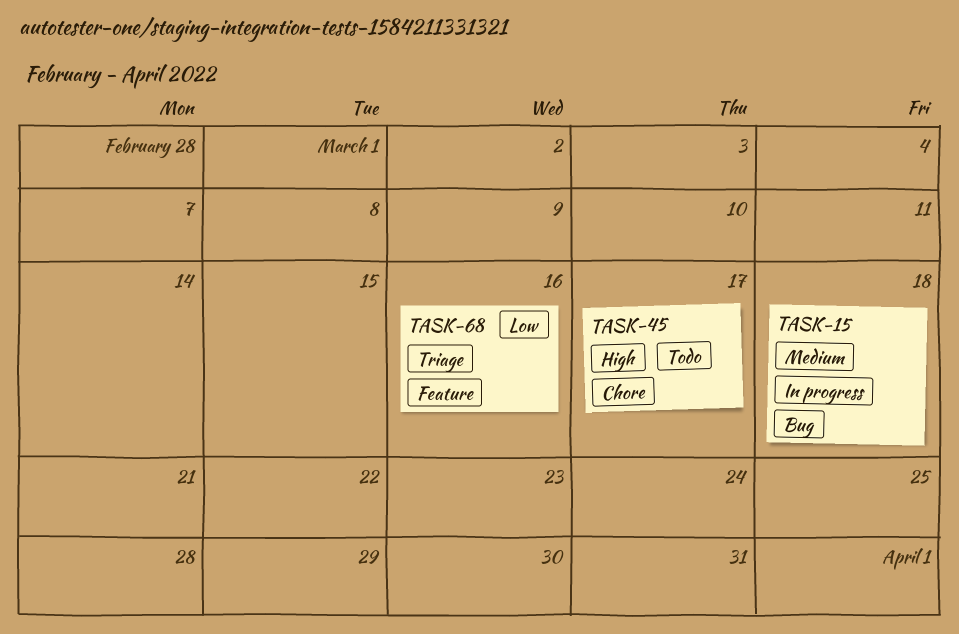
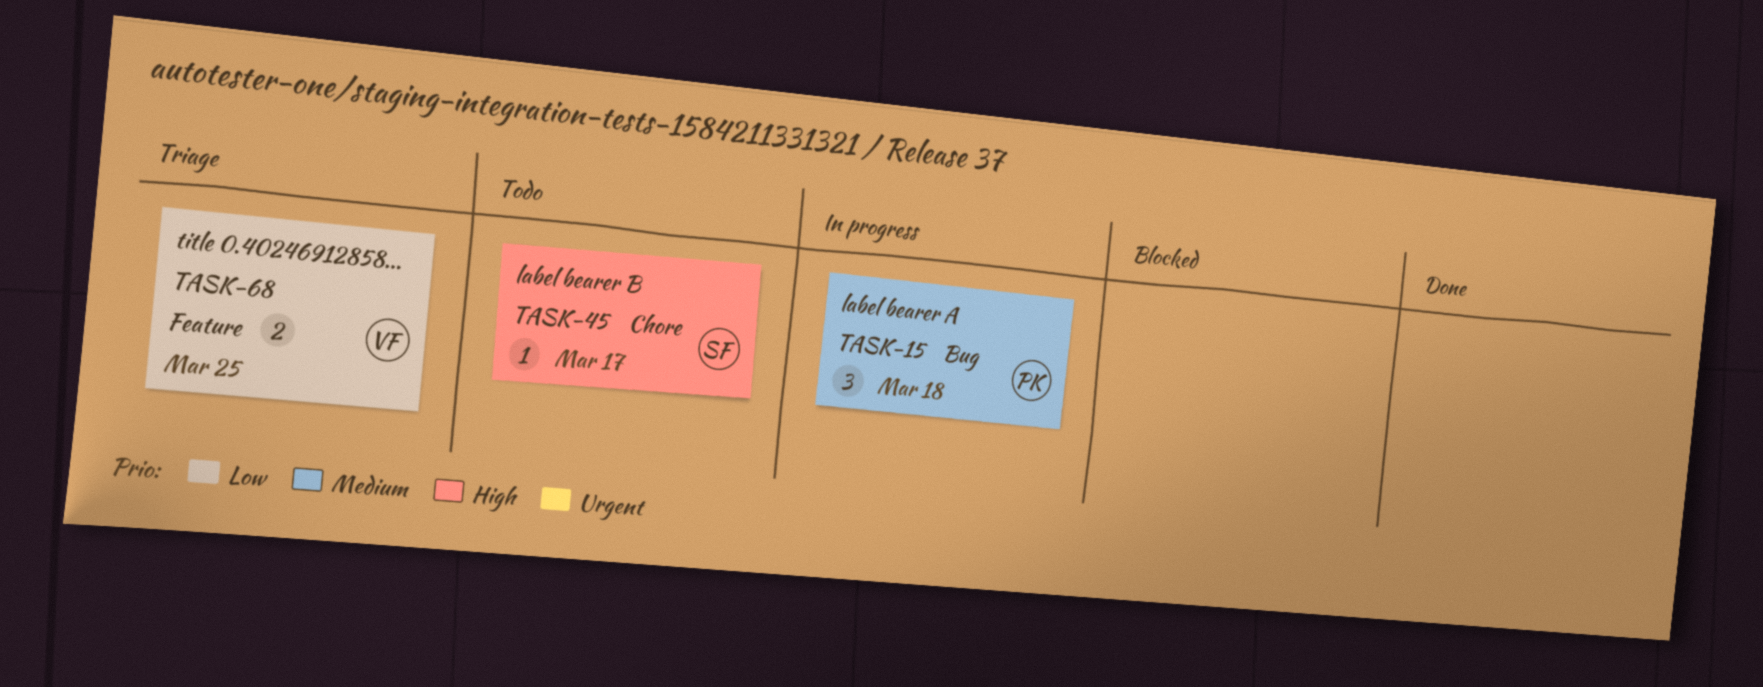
TASK-68, due: Mar 16 -> Mar 25

